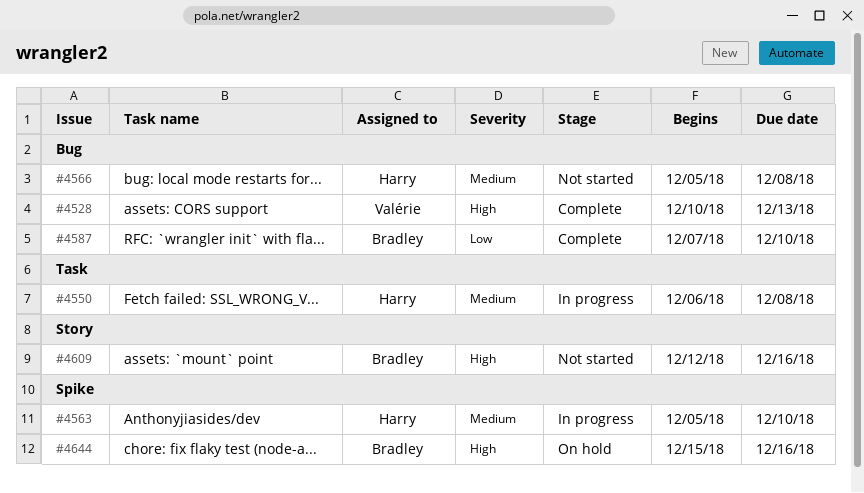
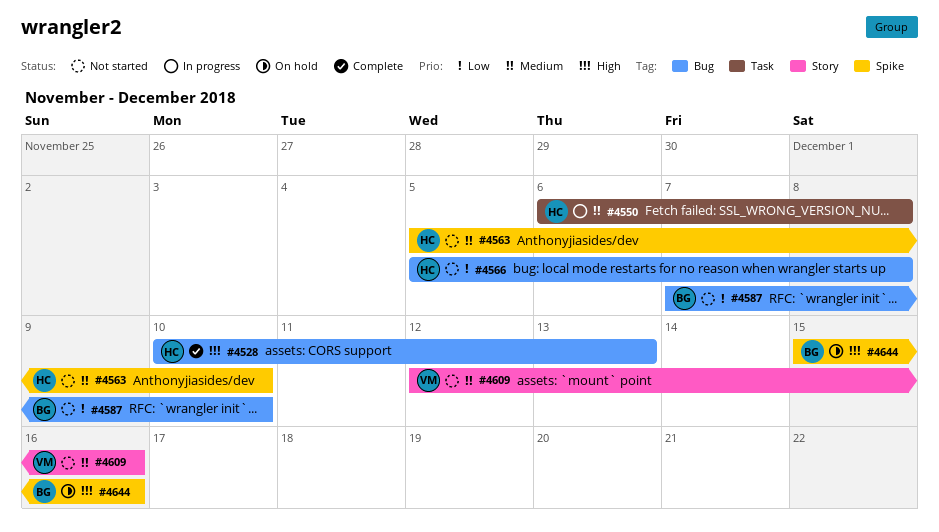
#4528, owner: Valérie -> Harry
#4563, status: In progress -> Not started
#4566, priority: Medium -> Low
#4587, status: Complete -> Not started
#4609, owner: Bradley -> Valérie
#4609, priority: High -> Medium

